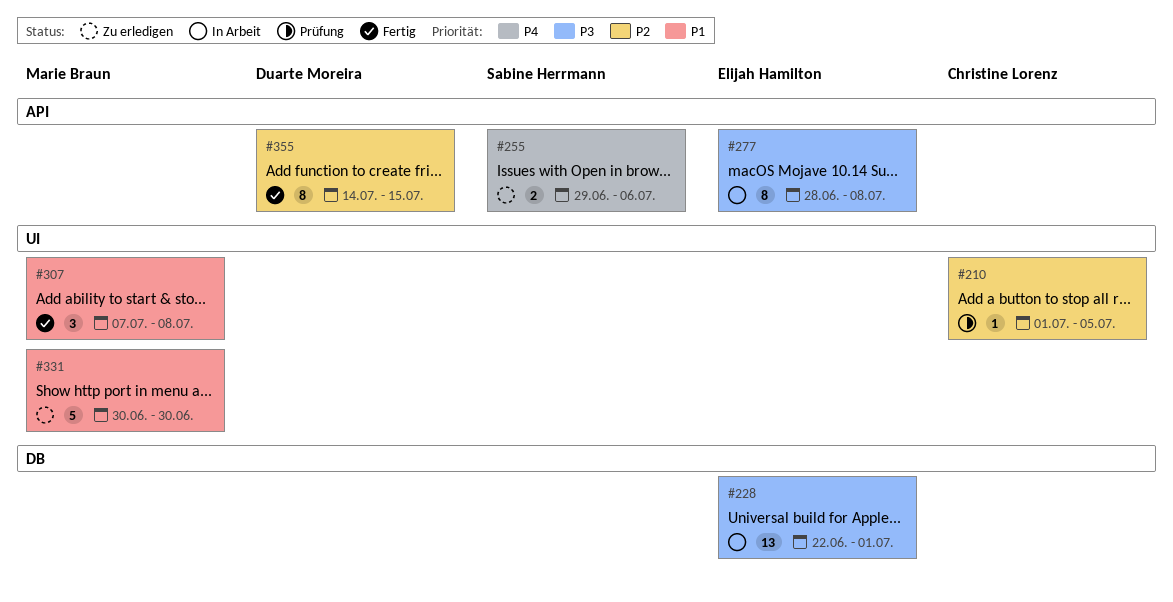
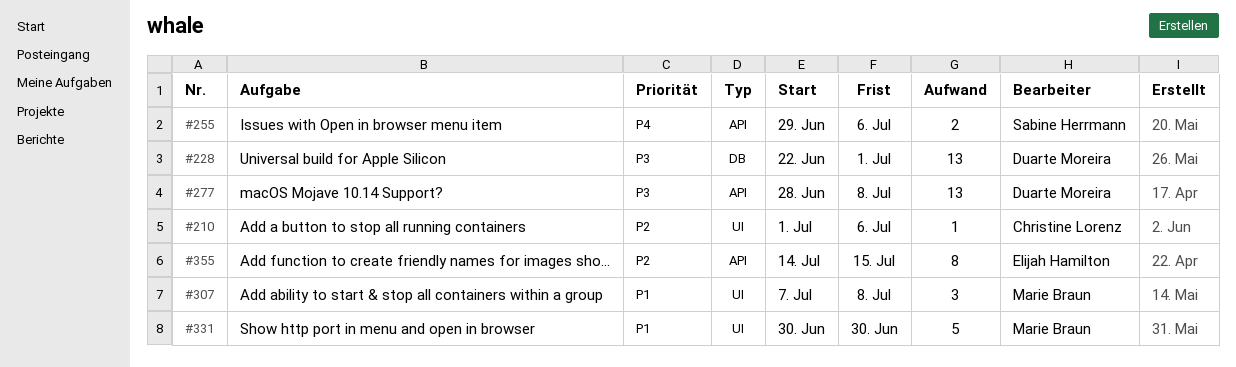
#210, due: Jul 5 -> Jul 6
#228, owner: Elijah Hamilton -> Duarte Moreira
#277, owner: Elijah Hamilton -> Duarte Moreira
#277, estimate: 8 -> 13
#355, owner: Duarte Moreira -> Elijah Hamilton

